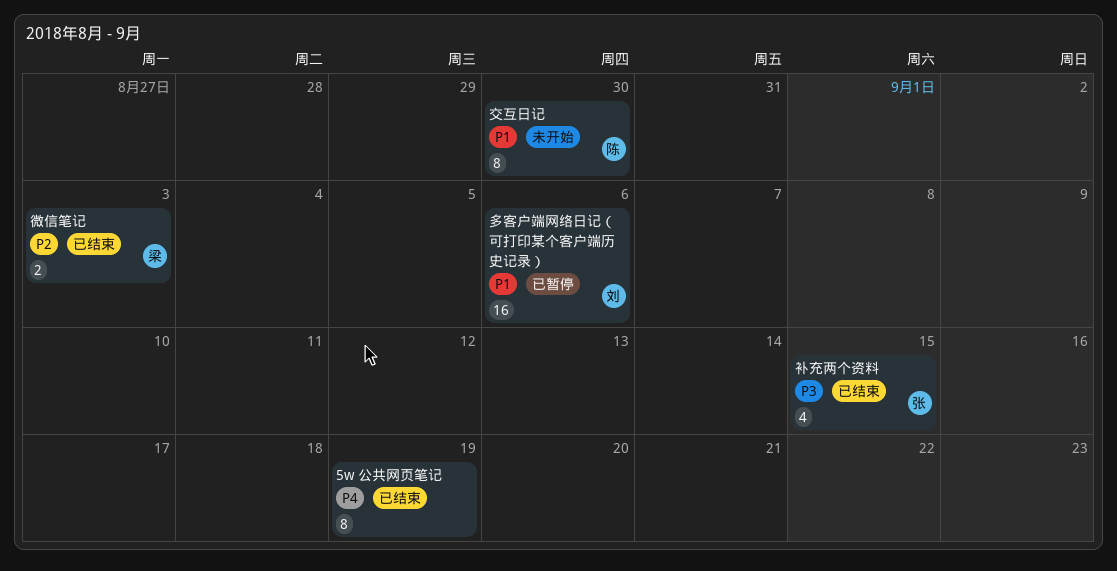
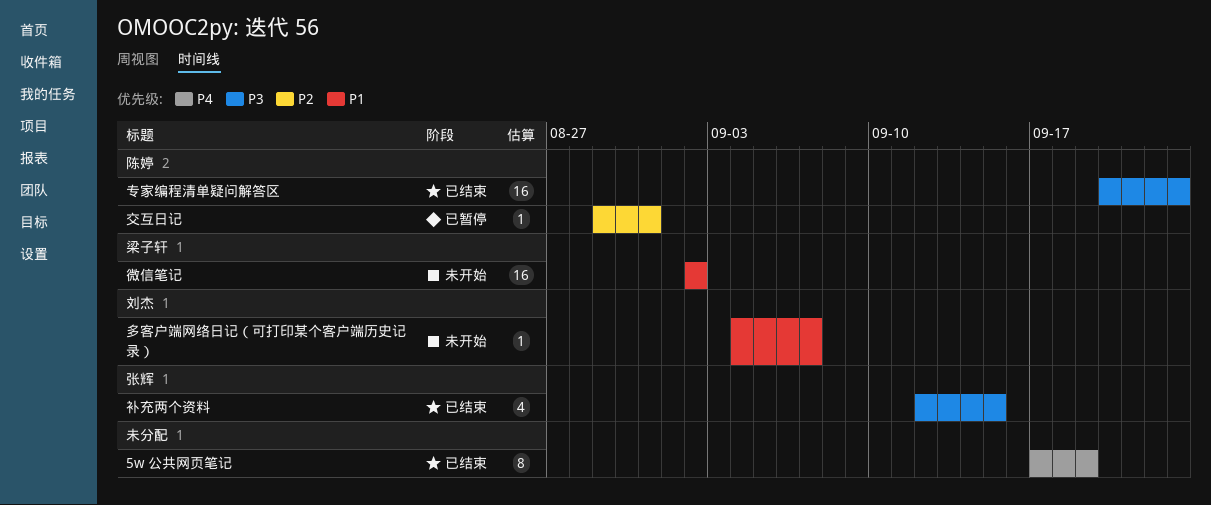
专家编程清单疑问解答区: none -> present
交互日记, status: 未开始 -> 已暂停
交互日记, priority: P1 -> P2
交互日记, estimate: 8 -> 1
交互日记, due: Aug 30 -> Aug 31
多客户端网络日记（可打印某个客户端历史记录）, status: 已暂停 -> 未开始
多客户端网络日记（可打印某个客户端历史记录）, estimate: 16 -> 1
多客户端网络日记（可打印某个客户端历史记录）, due: Sep 6 -> Sep 7
微信笔记, status: 已结束 -> 未开始
微信笔记, priority: P2 -> P1
微信笔记, estimate: 2 -> 16
微信笔记, due: Sep 3 -> Sep 2

